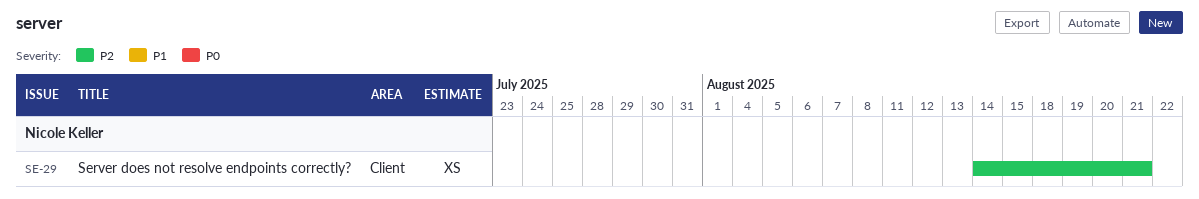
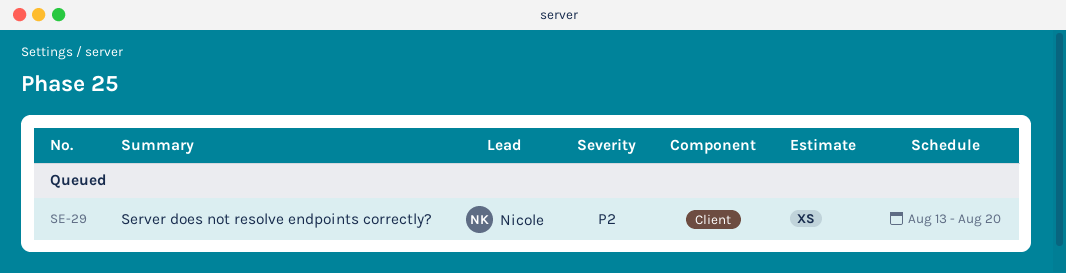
SE-29, start: Aug 14 -> Aug 13
SE-29, due: Aug 21 -> Aug 20

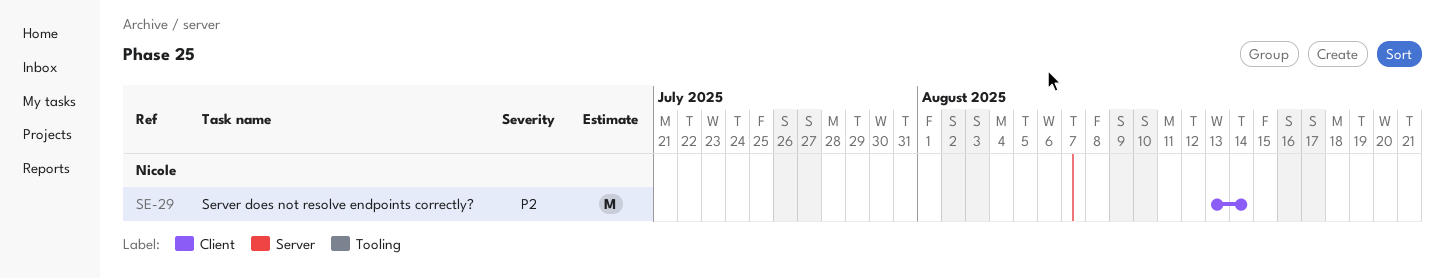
SE-29, estimate: XS -> M
SE-29, due: Aug 20 -> Aug 14

